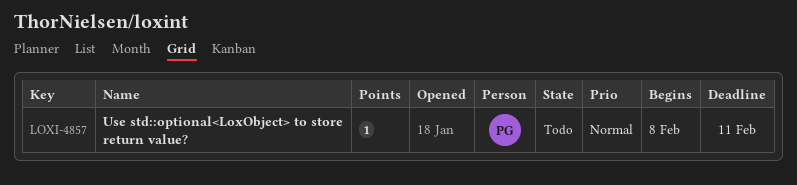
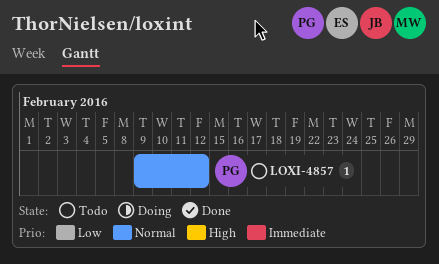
LOXI-4857, start: Feb 8 -> Feb 9
LOXI-4857, due: Feb 11 -> Feb 12

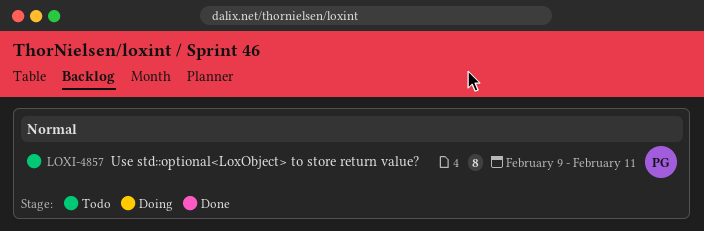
LOXI-4857, estimate: 1 -> 8
LOXI-4857, due: Feb 12 -> Feb 11

